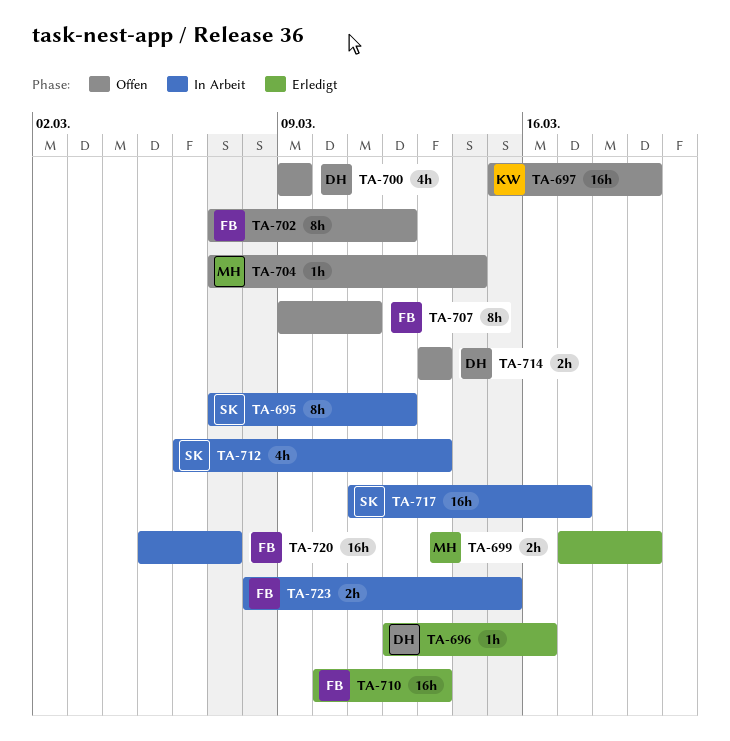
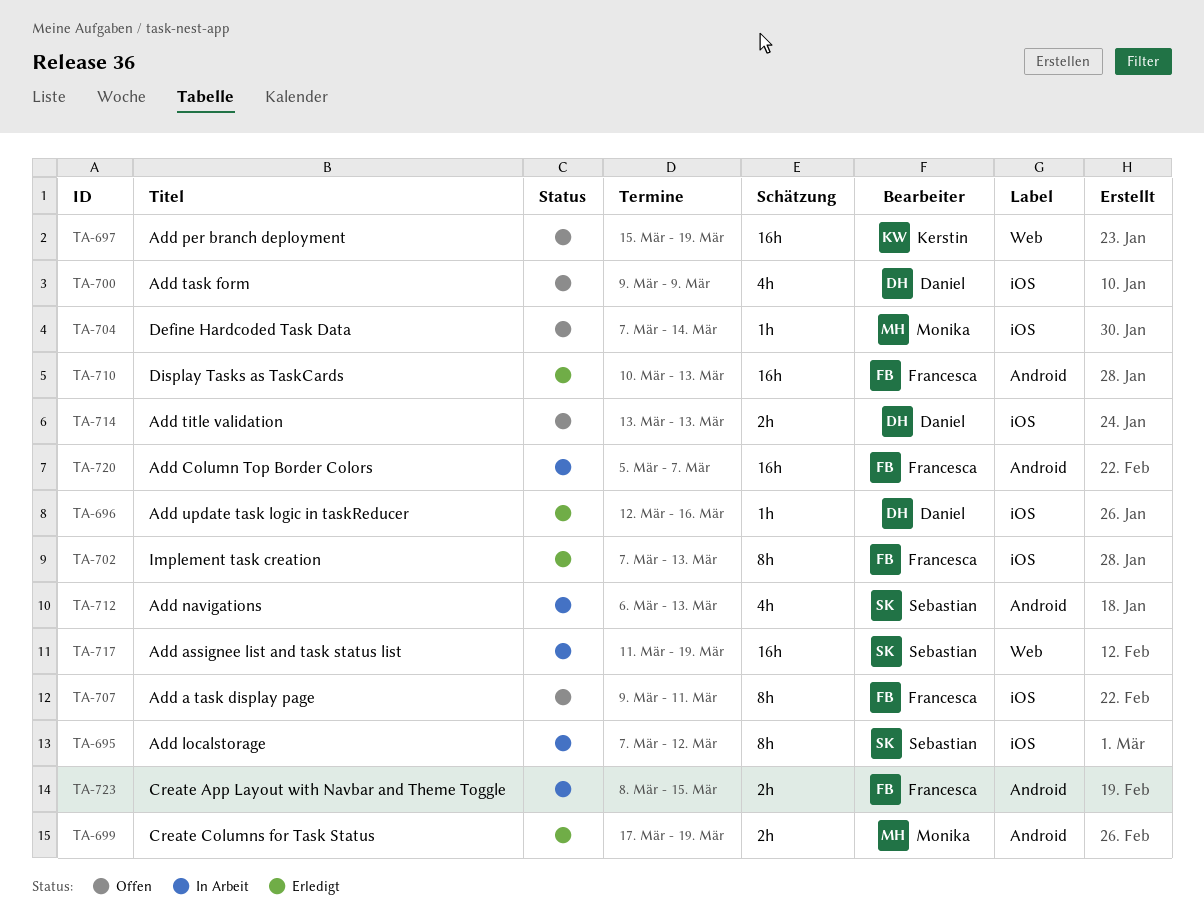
TA-702, status: Offen -> Erledigt
TA-702, due: Mar 12 -> Mar 13
TA-717, due: Mar 17 -> Mar 19

